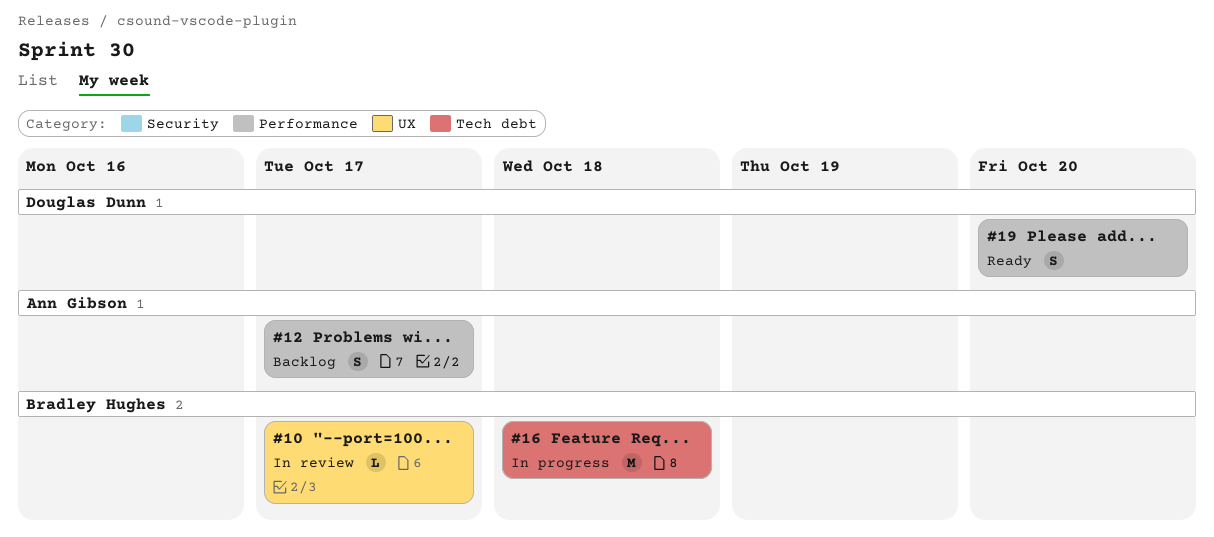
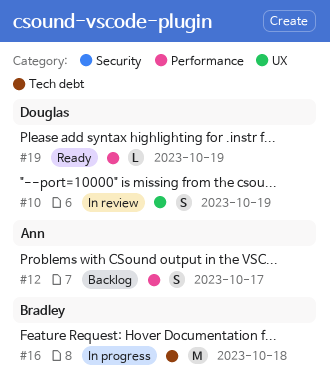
#10, owner: Bradley Hughes -> Douglas Dunn
#10, estimate: L -> S
#10, due: Oct 17 -> Oct 19
#19, estimate: S -> L
#19, due: Oct 20 -> Oct 19

